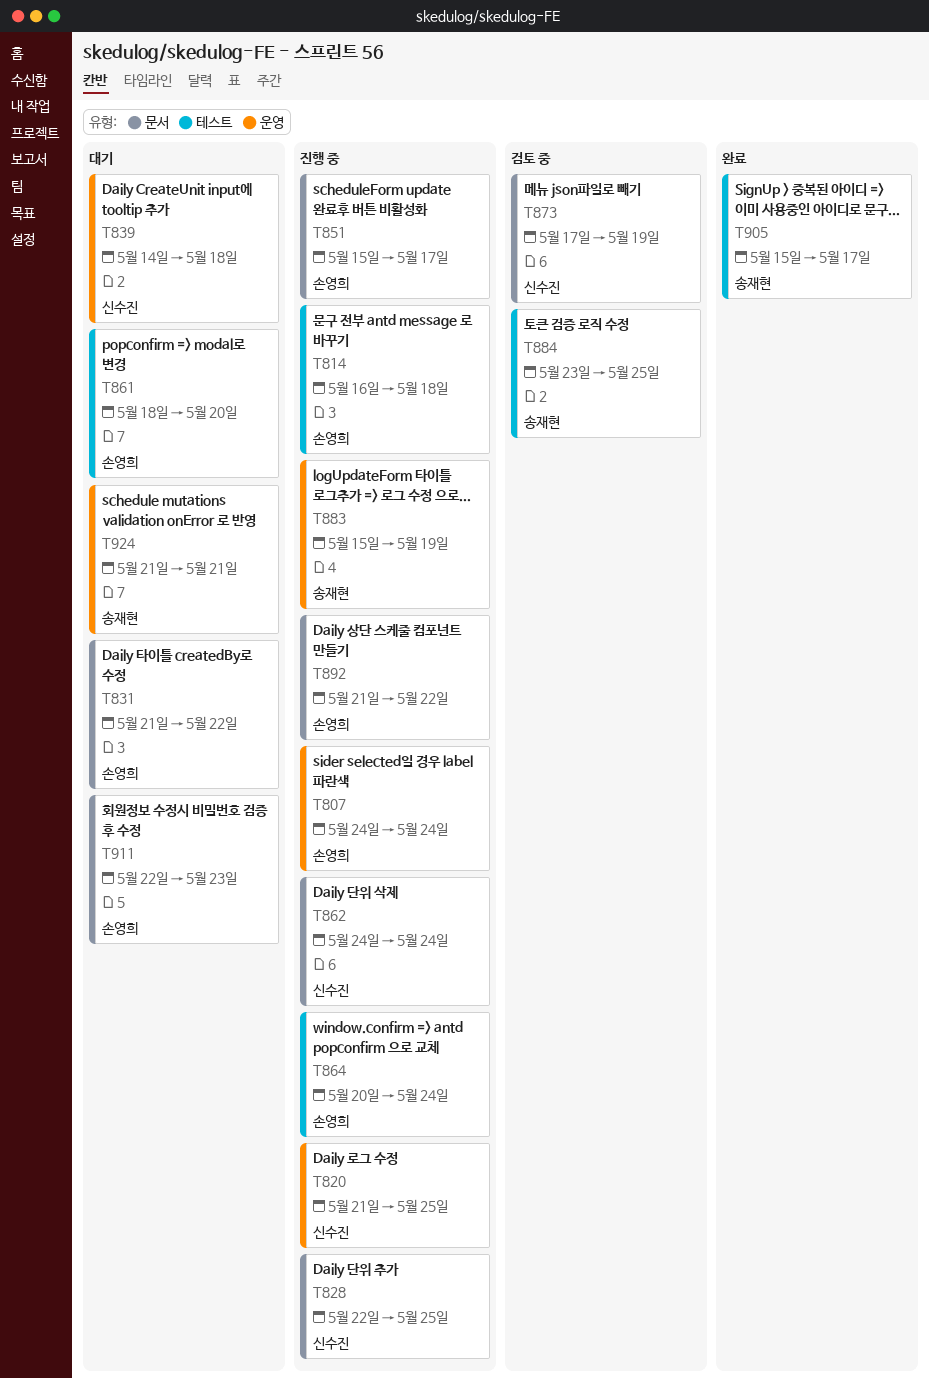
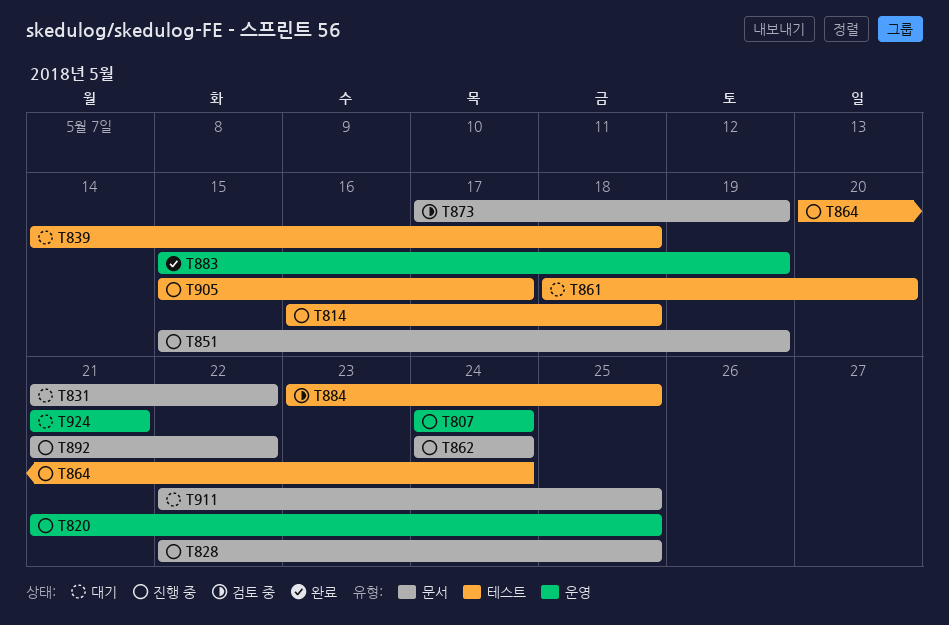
T839, label: 운영 -> 테스트
T851, due: May 17 -> May 19
T883, status: 진행 중 -> 완료
T905, status: 완료 -> 진행 중
T911, due: May 23 -> May 25

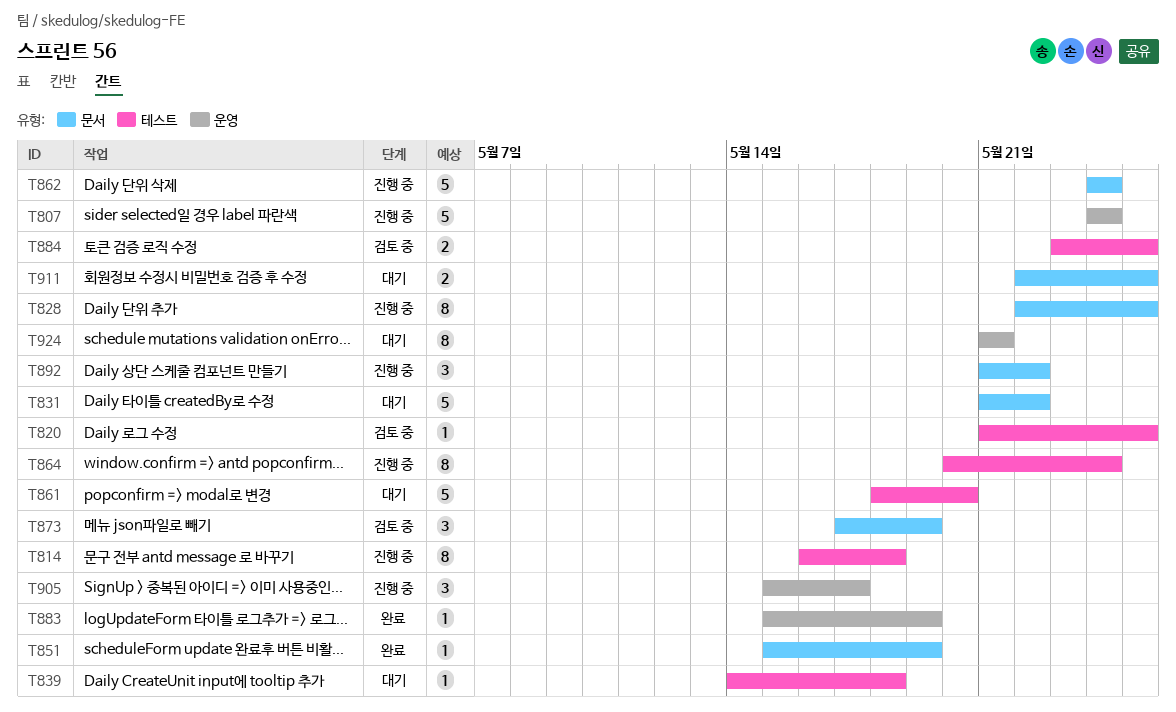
T820, status: 진행 중 -> 검토 중
T820, label: 운영 -> 테스트
T851, status: 진행 중 -> 완료
T905, label: 테스트 -> 운영

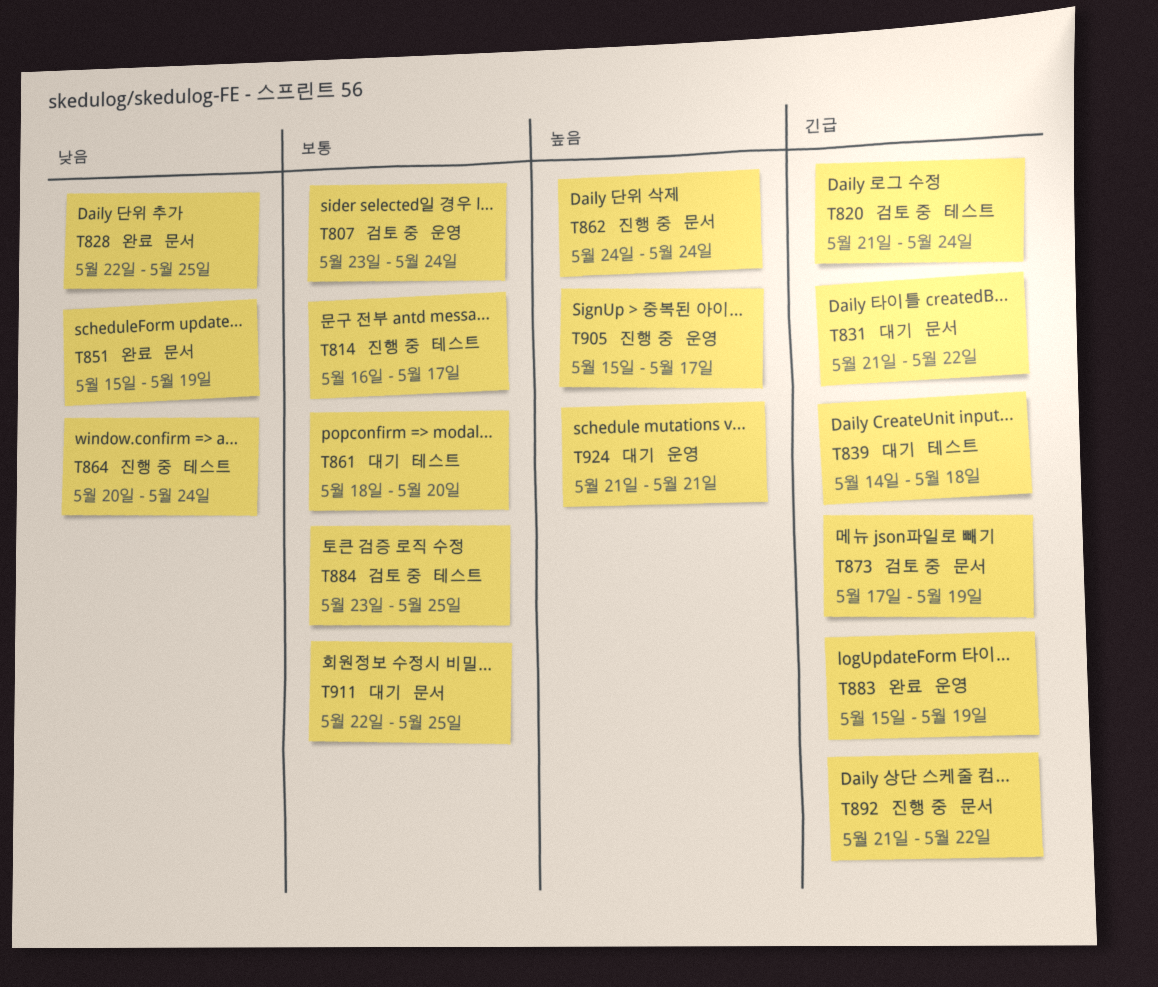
T807, status: 진행 중 -> 검토 중
T807, start: May 24 -> May 23
T814, due: May 18 -> May 17
T820, due: May 25 -> May 24
T828, status: 진행 중 -> 완료

